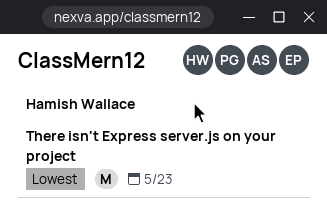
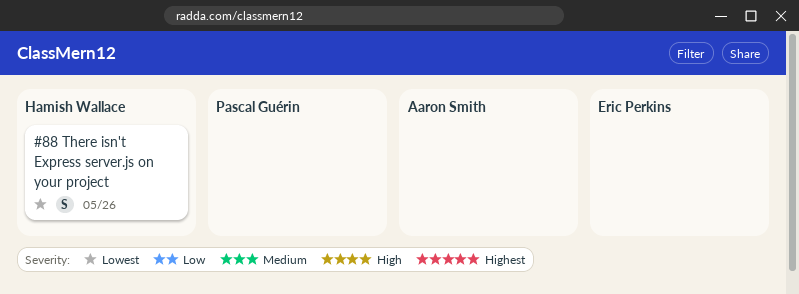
There isn't Express server.js on your project, estimate: M -> S
There isn't Express server.js on your project, due: May 23 -> May 26

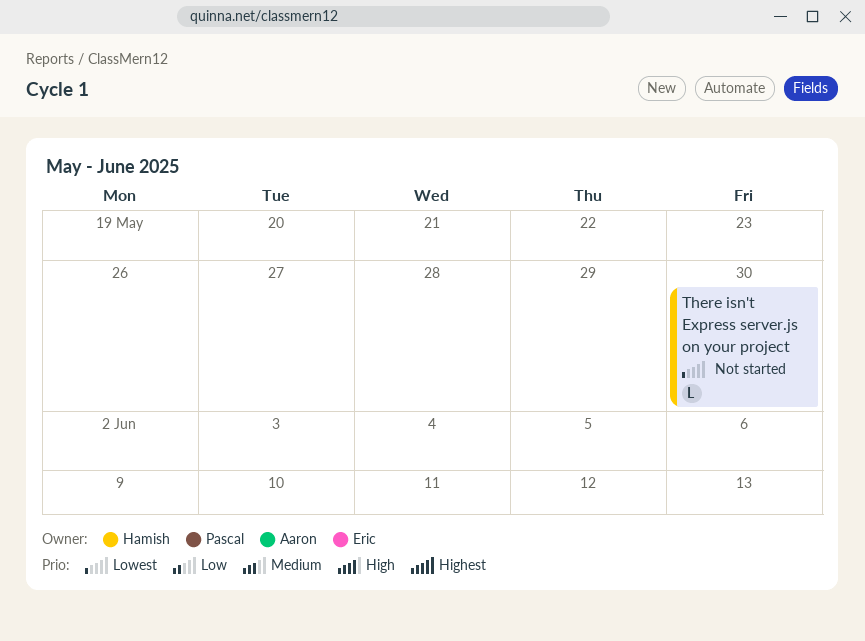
There isn't Express server.js on your project, estimate: S -> L
There isn't Express server.js on your project, due: May 26 -> May 30

